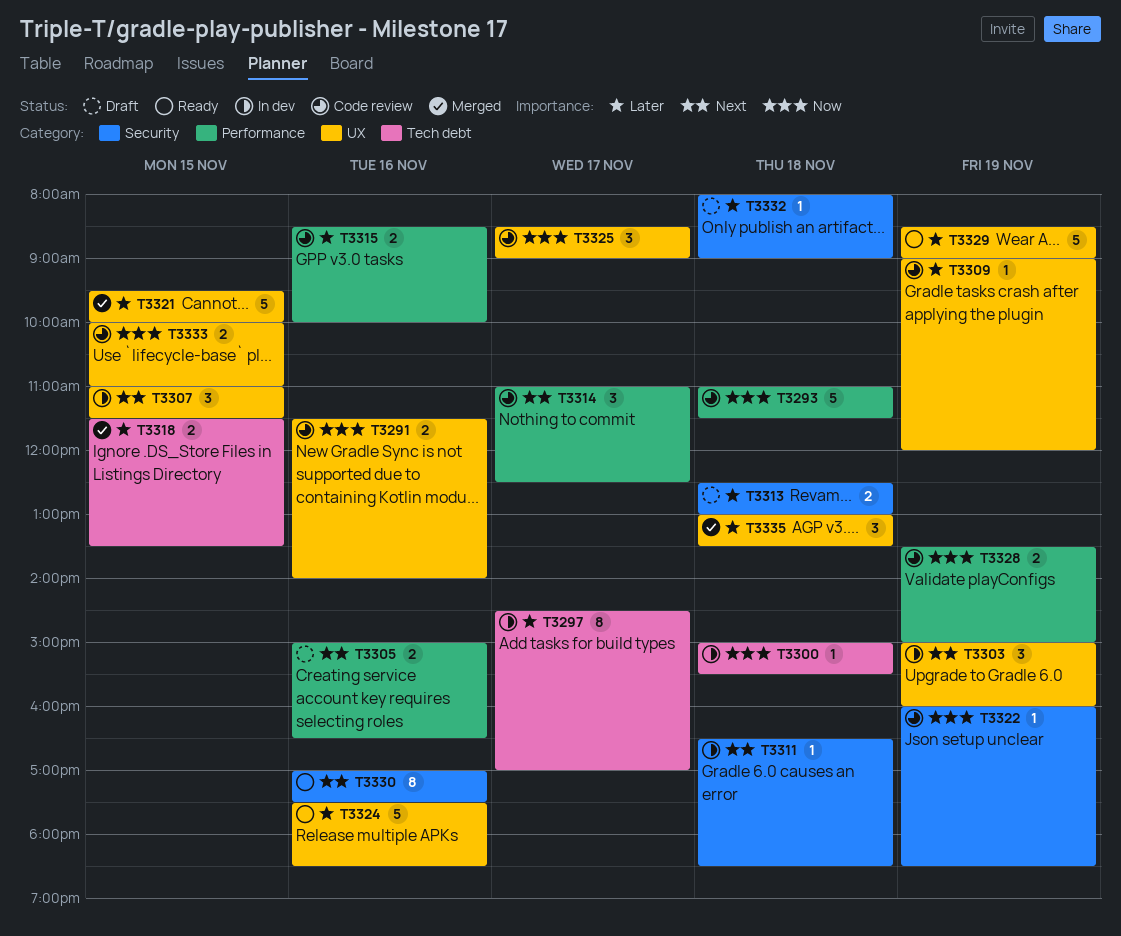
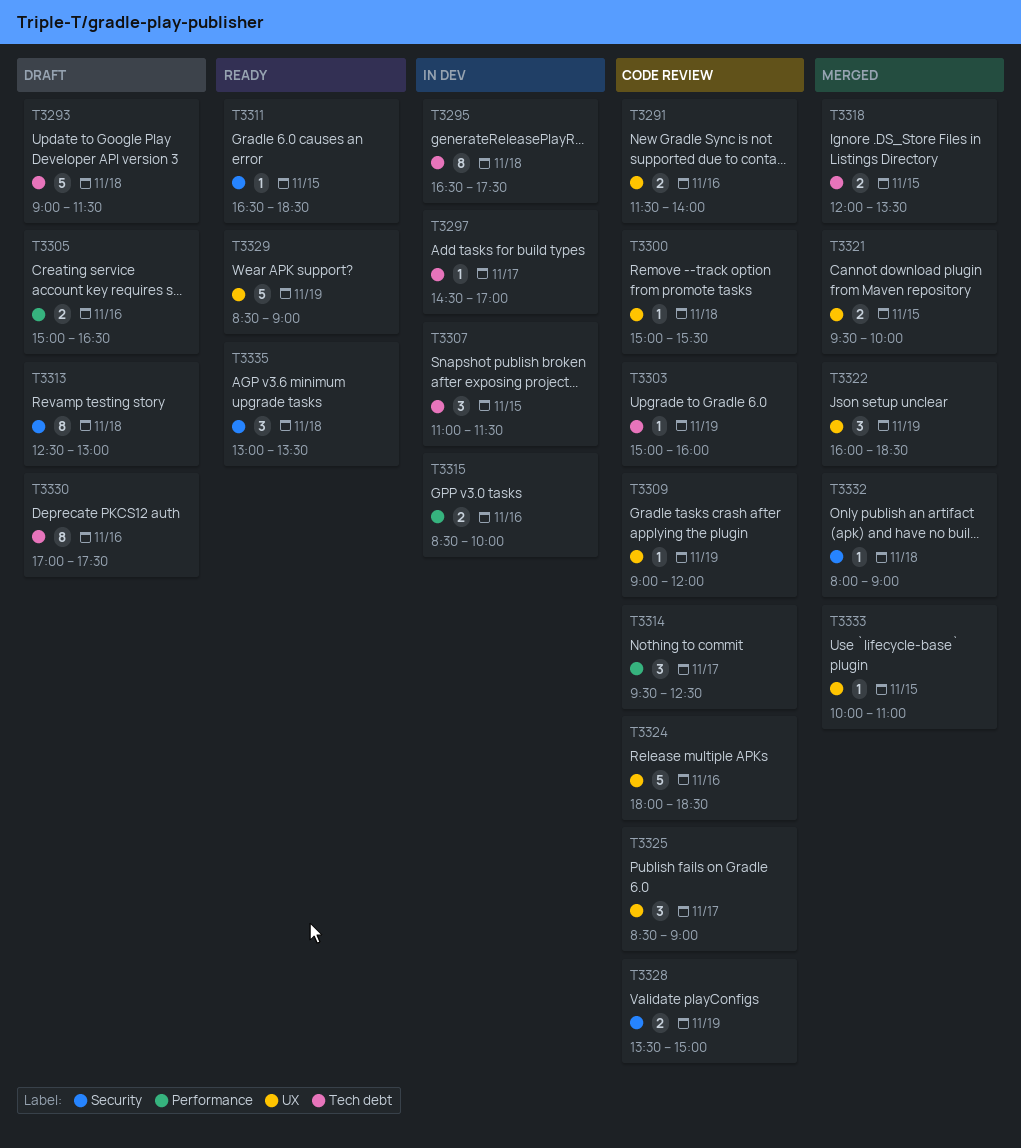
T3293, status: Code review -> Draft
T3293, label: Performance -> Tech debt
T3293, begins: 11:00 -> 09:00
T3295: none -> present
T3297, estimate: 8 -> 1
T3300, status: In dev -> Code review
T3300, label: Tech debt -> UX
T3303, status: In dev -> Code review
T3303, label: UX -> Tech debt
T3303, estimate: 3 -> 1
T3307, label: UX -> Tech debt
T3311, status: In dev -> Ready
T3311, day: Nov 18 -> Nov 15
T3313, estimate: 2 -> 8
T3314, begins: 11:00 -> 09:30
T3315, status: Code review -> In dev
T3318, begins: 11:30 -> 12:00
T3321, estimate: 5 -> 2
T3322, status: Code review -> Merged
T3322, label: Security -> UX
T3322, estimate: 1 -> 3
T3324, status: Ready -> Code review
T3324, begins: 17:30 -> 18:00
T3328, label: Performance -> Security
T3330, status: Ready -> Draft
T3330, label: Security -> Tech debt
T3332, status: Draft -> Merged
T3333, status: Code review -> Merged
T3333, estimate: 2 -> 1
T3335, status: Merged -> Ready
T3335, label: UX -> Security

